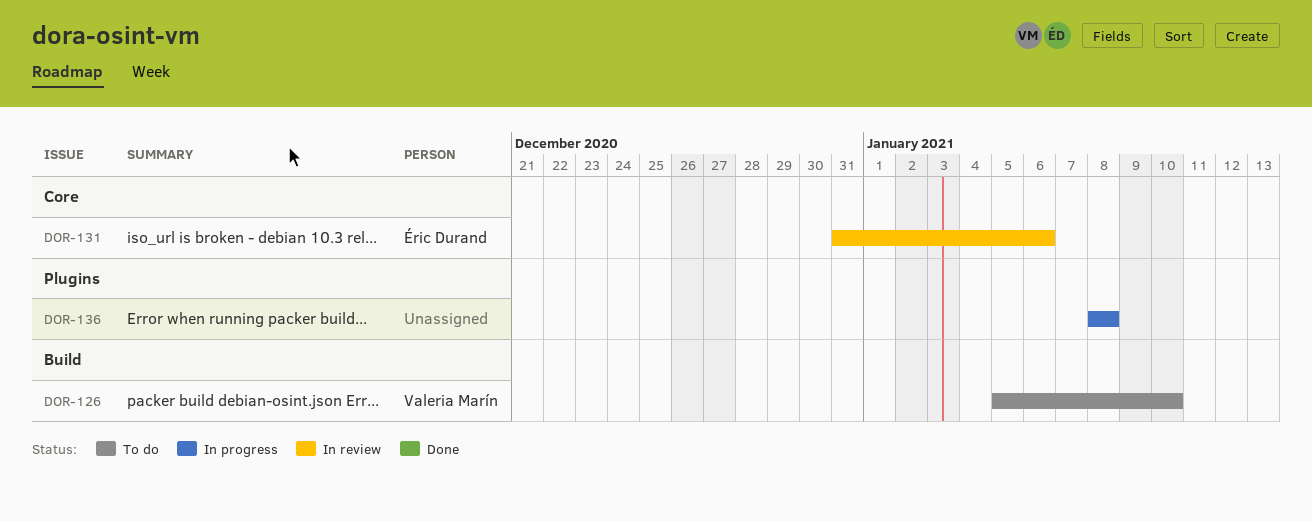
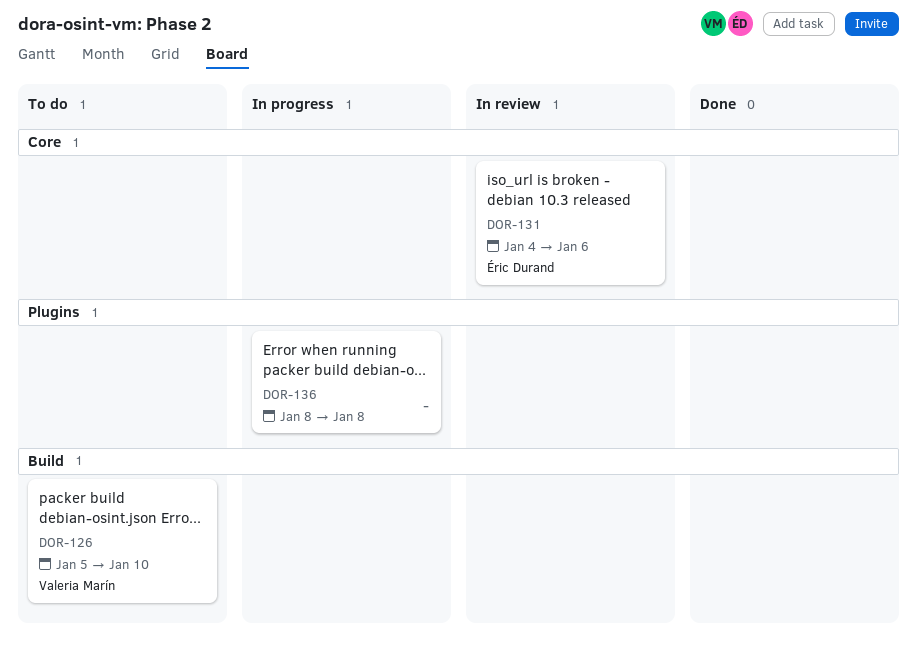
DOR-131, start: Dec 31 -> Jan 4

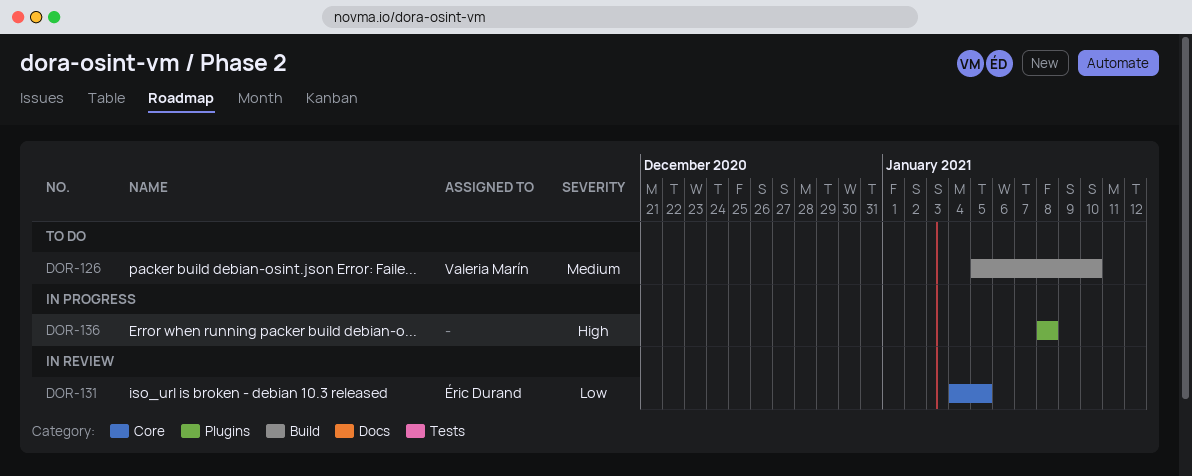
DOR-131, due: Jan 6 -> Jan 5

